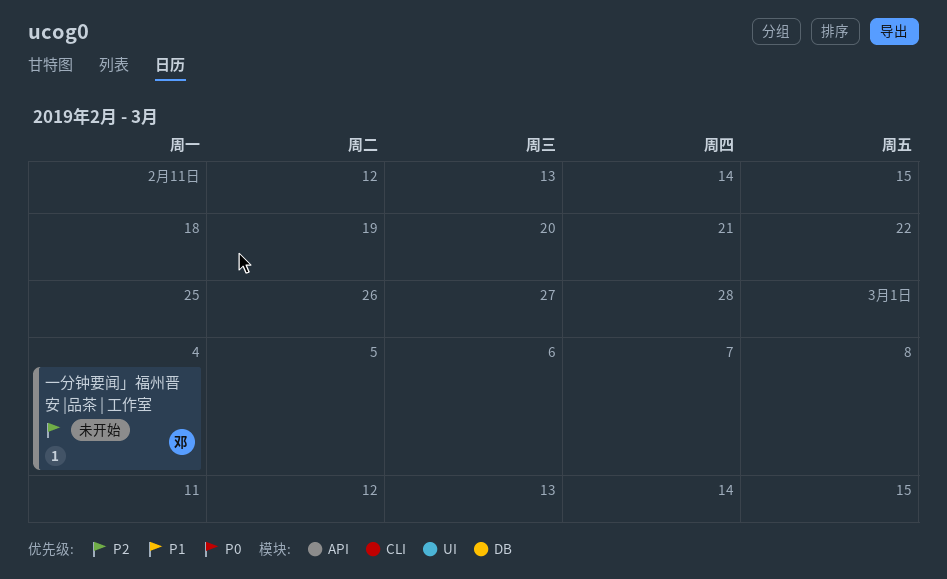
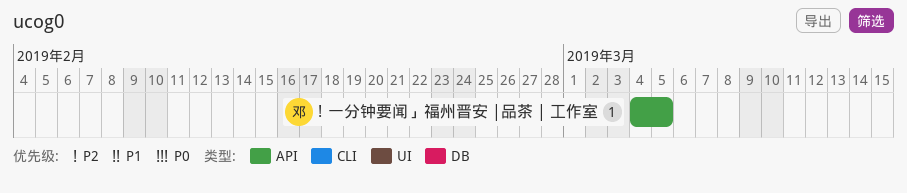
一分钟要闻」福州晋安 |品茶 | 工作室, due: Mar 4 -> Mar 5

